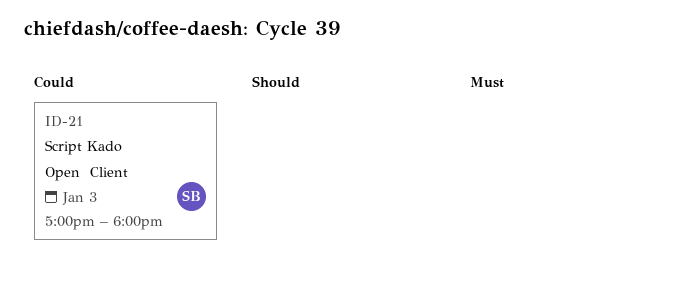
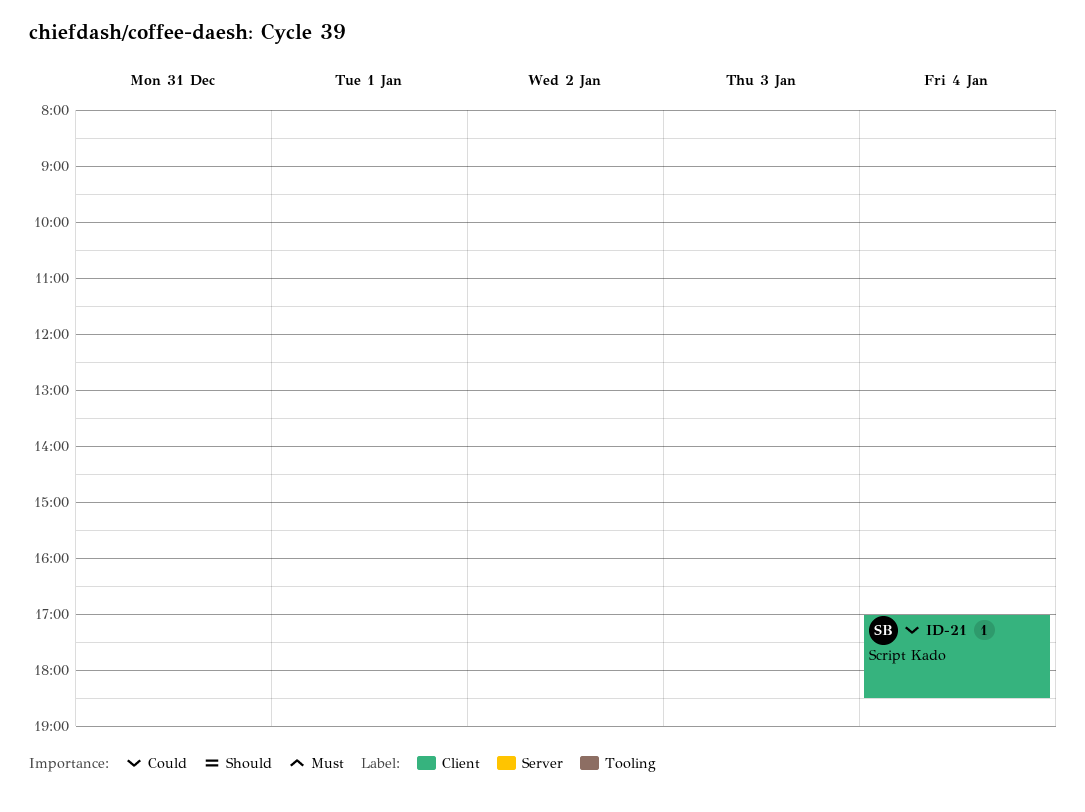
ID-21, day: Jan 3 -> Jan 4
ID-21, ends: 18:00 -> 18:30

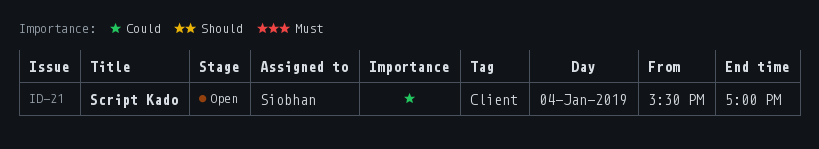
ID-21, begins: 17:00 -> 15:30
ID-21, ends: 18:30 -> 17:00

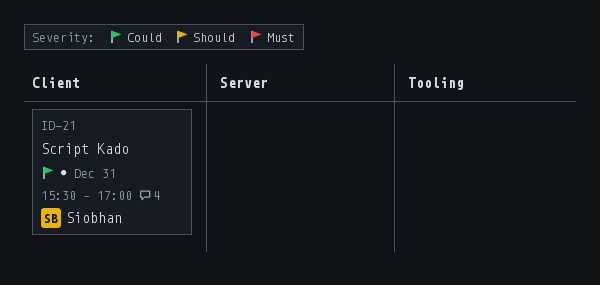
ID-21, day: Jan 4 -> Dec 31

